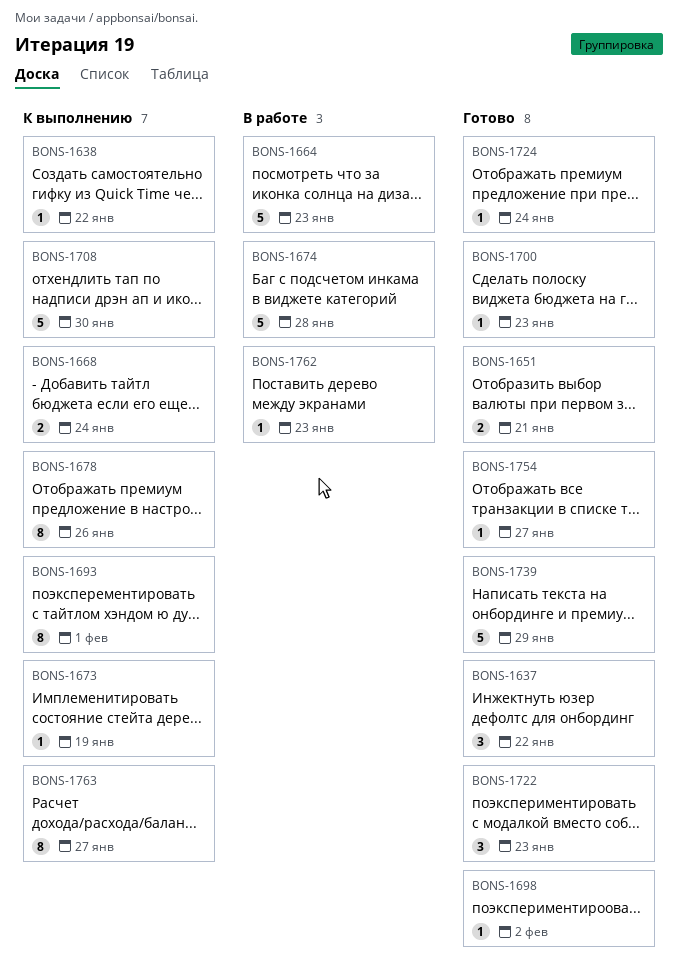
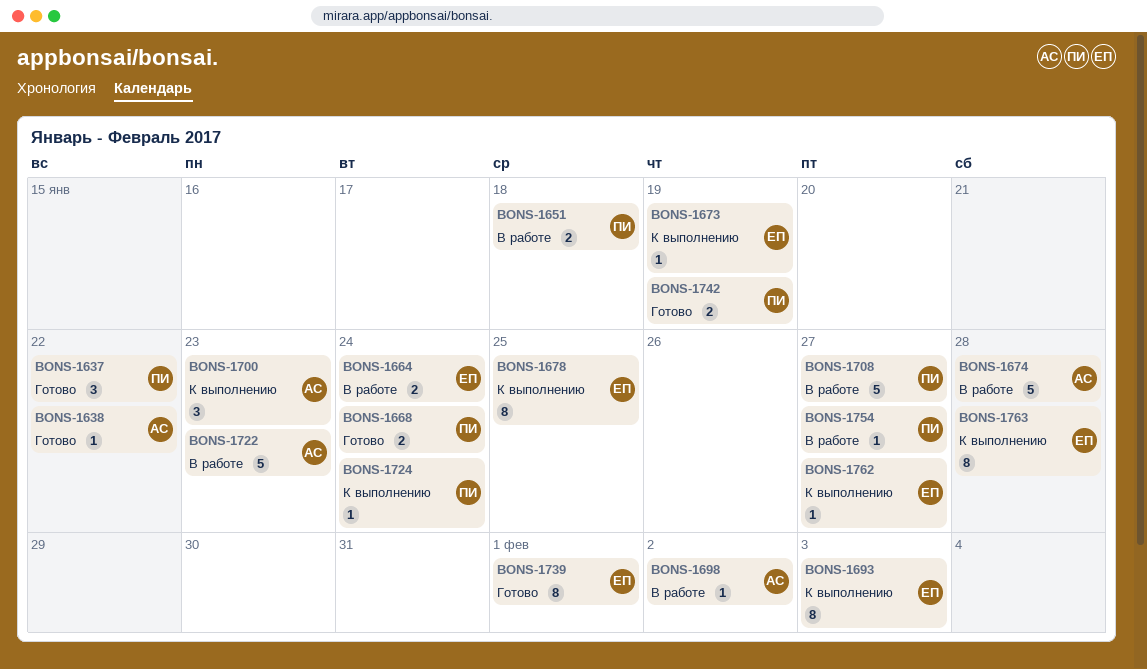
BONS-1638, status: К выполнению -> Готово
BONS-1651, status: Готово -> В работе
BONS-1651, due: Jan 21 -> Jan 18
BONS-1664, estimate: 5 -> 2
BONS-1664, due: Jan 23 -> Jan 24
BONS-1668, status: К выполнению -> Готово
BONS-1678, due: Jan 26 -> Jan 25
BONS-1693, due: Feb 1 -> Feb 3
BONS-1698, status: Готово -> В работе
BONS-1700, status: Готово -> К выполнению
BONS-1700, estimate: 1 -> 3
BONS-1708, status: К выполнению -> В работе
BONS-1708, due: Jan 30 -> Jan 27
BONS-1722, status: Готово -> В работе
BONS-1722, estimate: 3 -> 5
BONS-1724, status: Готово -> К выполнению
BONS-1739, estimate: 5 -> 8
BONS-1739, due: Jan 29 -> Feb 1
BONS-1742: none -> present
BONS-1754, status: Готово -> В работе
BONS-1762, status: В работе -> К выполнению
BONS-1762, due: Jan 23 -> Jan 27
BONS-1763, due: Jan 27 -> Jan 28

